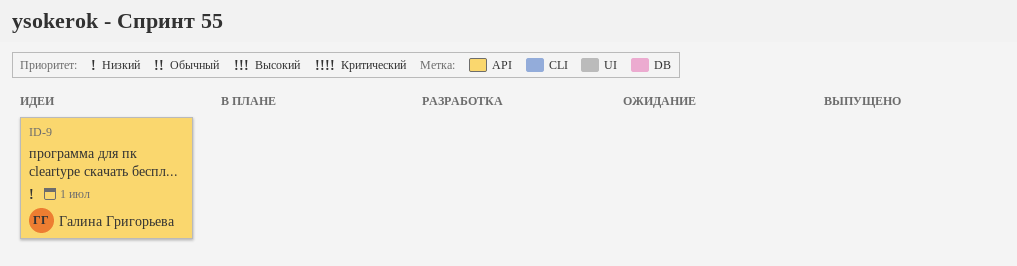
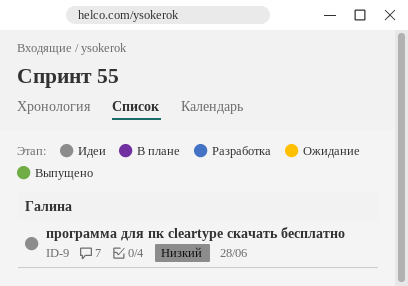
ID-9, due: Jul 1 -> Jun 28

